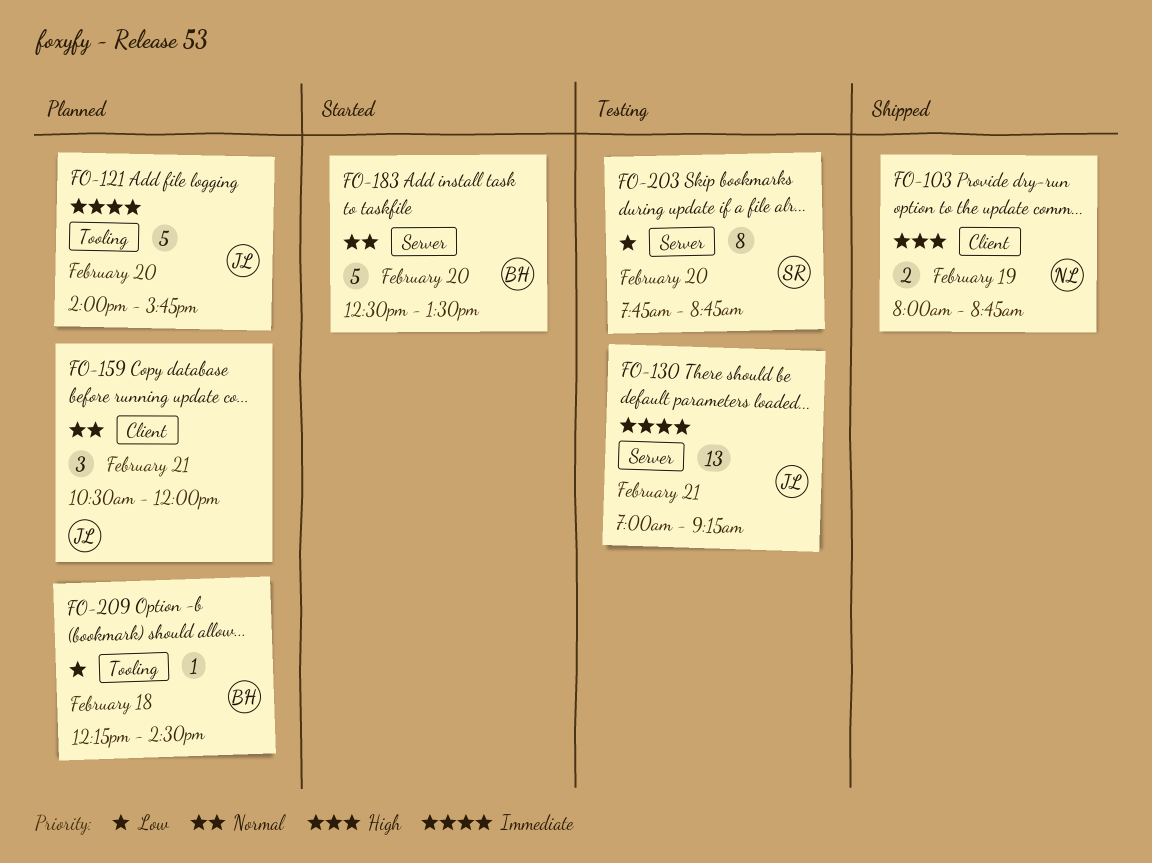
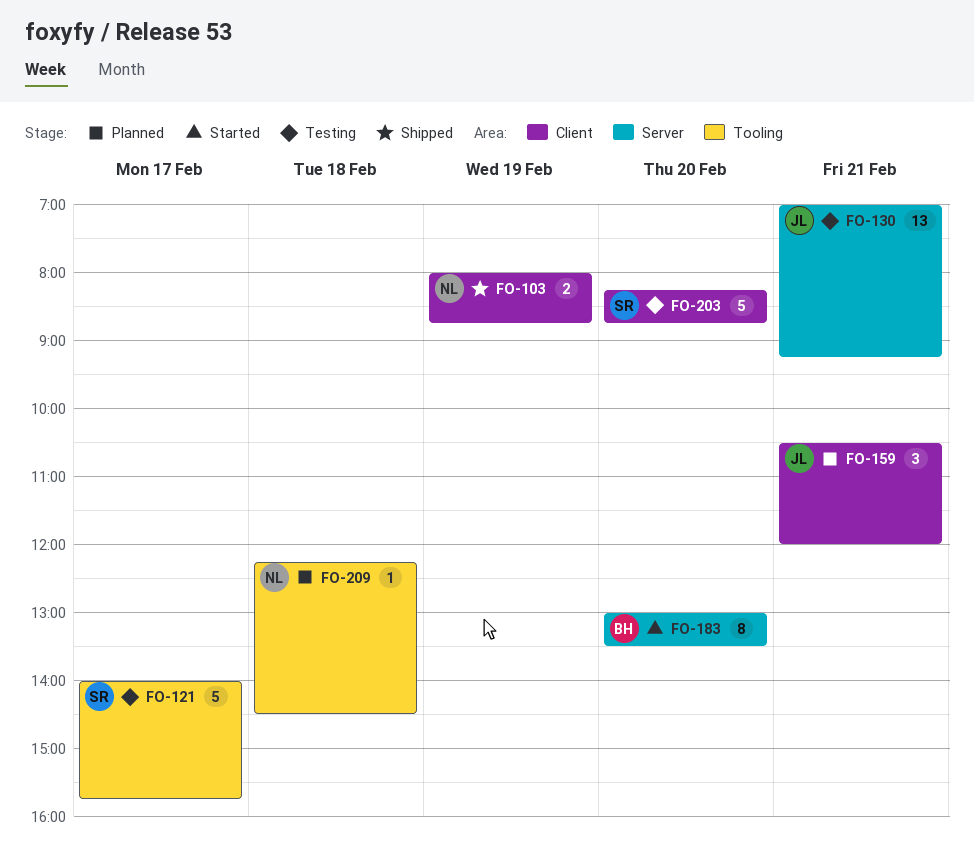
FO-121, status: Planned -> Testing
FO-121, owner: JL -> SR
FO-121, day: Feb 20 -> Feb 17
FO-183, estimate: 5 -> 8
FO-183, begins: 12:30 -> 13:00
FO-203, label: Server -> Client
FO-203, estimate: 8 -> 5
FO-203, begins: 07:45 -> 08:15
FO-209, owner: BH -> NL

